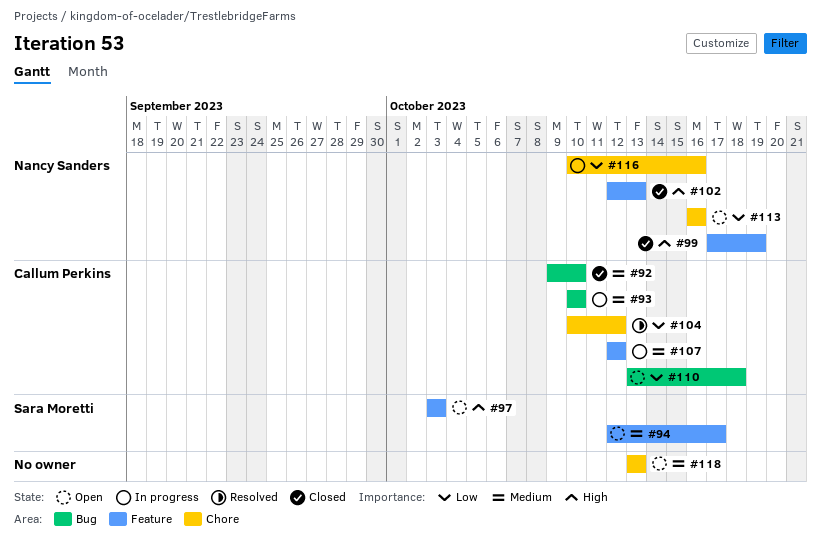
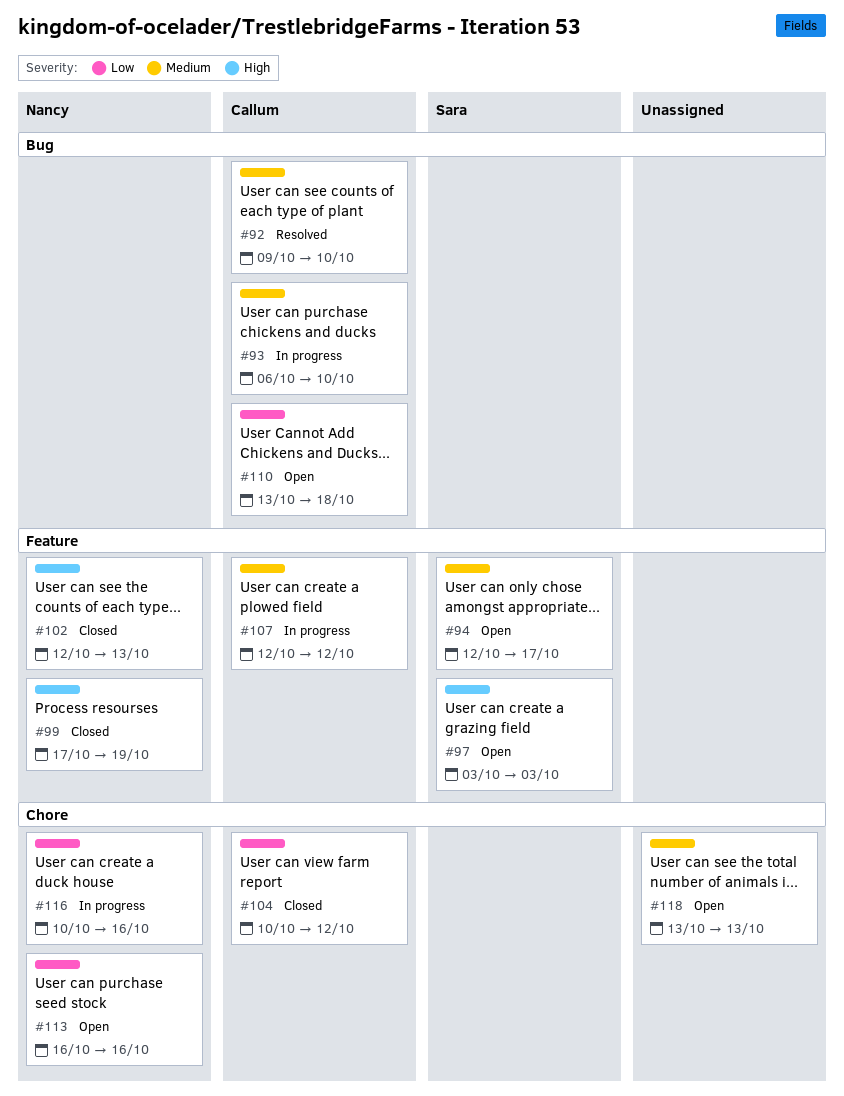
#92, status: Closed -> Resolved
#93, start: Oct 10 -> Oct 6
#104, status: Resolved -> Closed

